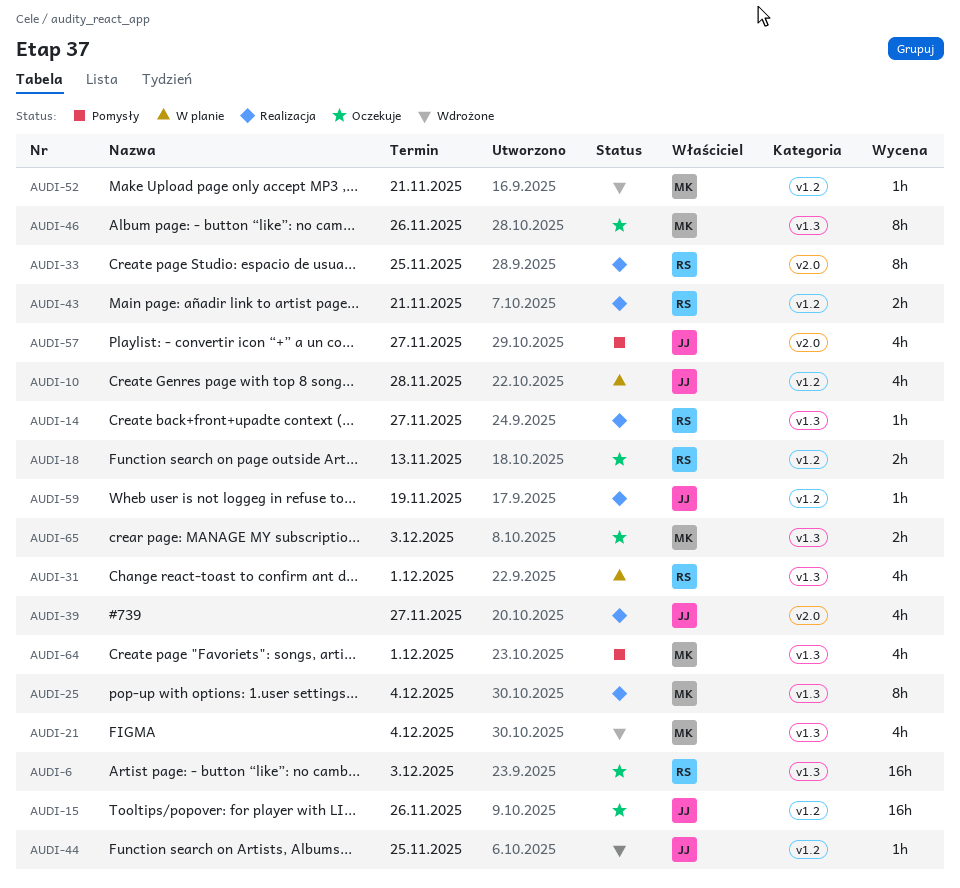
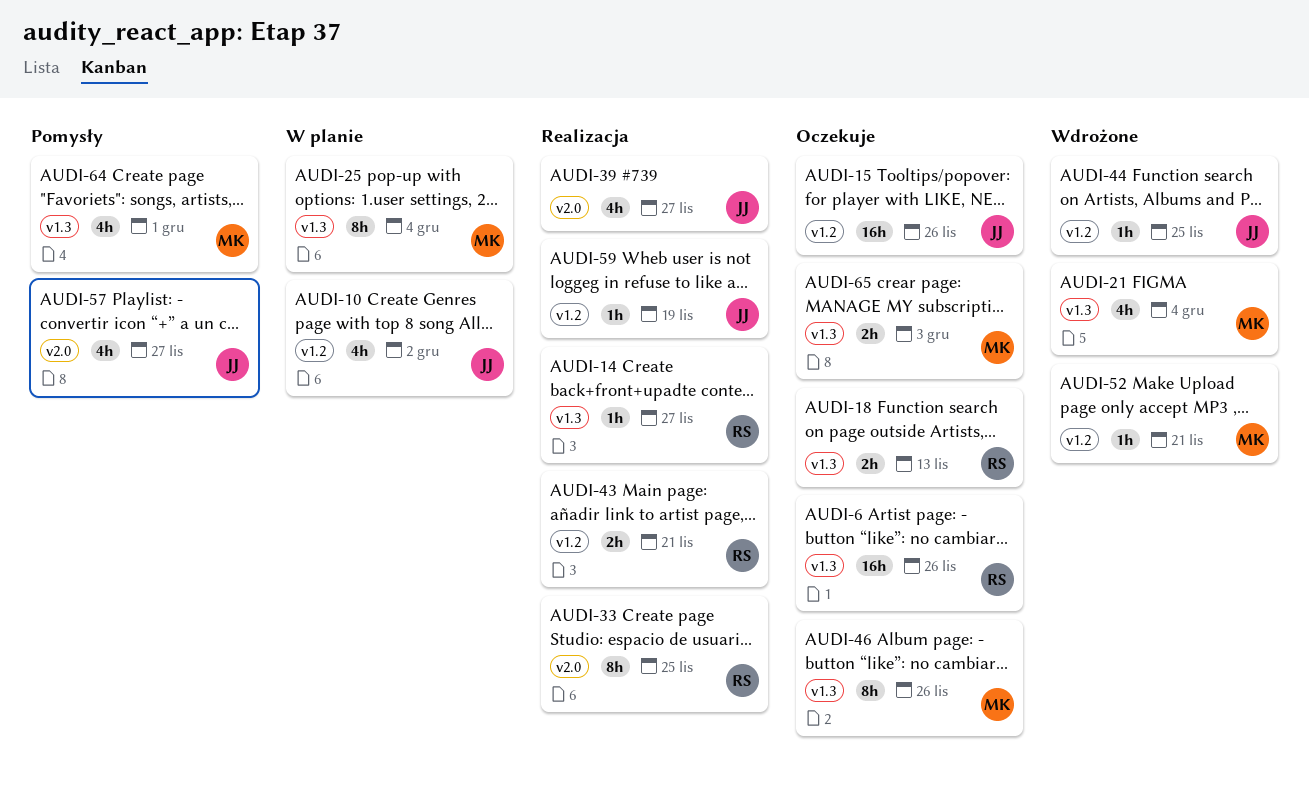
AUDI-6, due: Dec 3 -> Nov 26
AUDI-10, due: Nov 28 -> Dec 2
AUDI-18, label: v1.2 -> v1.3
AUDI-25, status: Realizacja -> W planie
AUDI-31: present -> none

